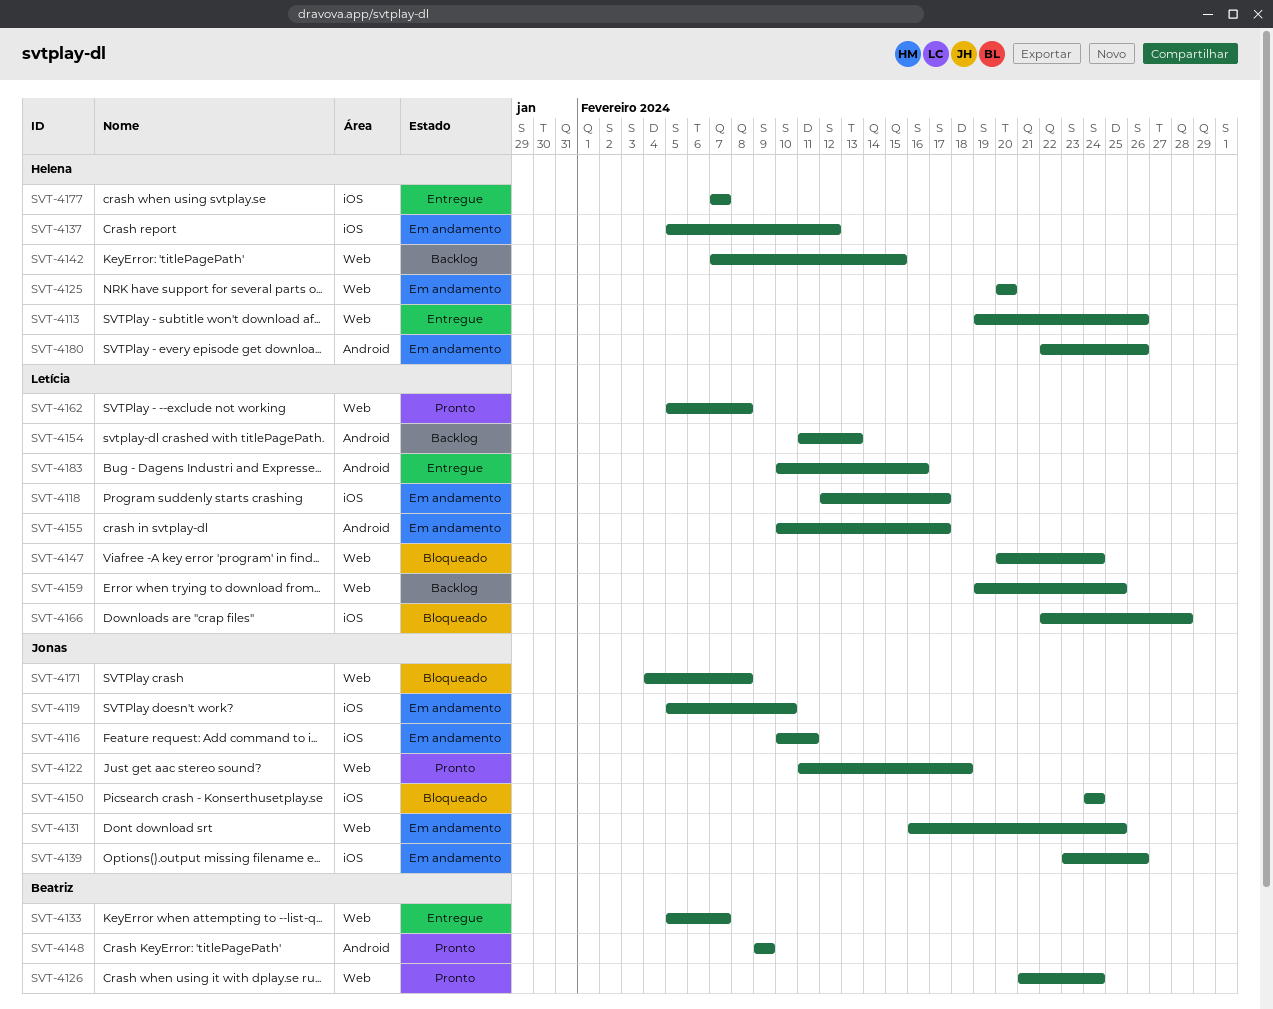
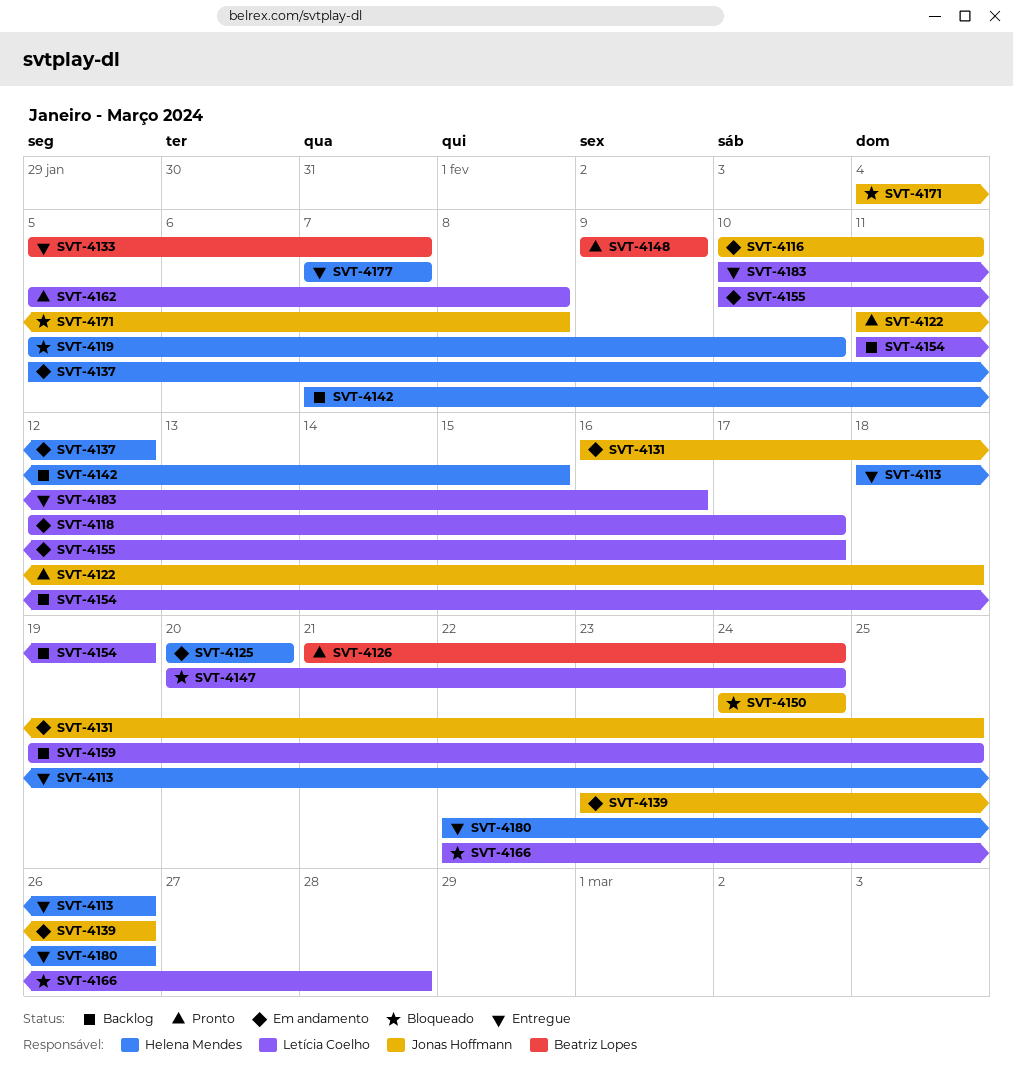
SVT-4113, start: Feb 19 -> Feb 18
SVT-4119, status: Em andamento -> Bloqueado
SVT-4119, owner: Jonas Hoffmann -> Helena Mendes
SVT-4154, due: Feb 13 -> Feb 19
SVT-4180, status: Em andamento -> Entregue

